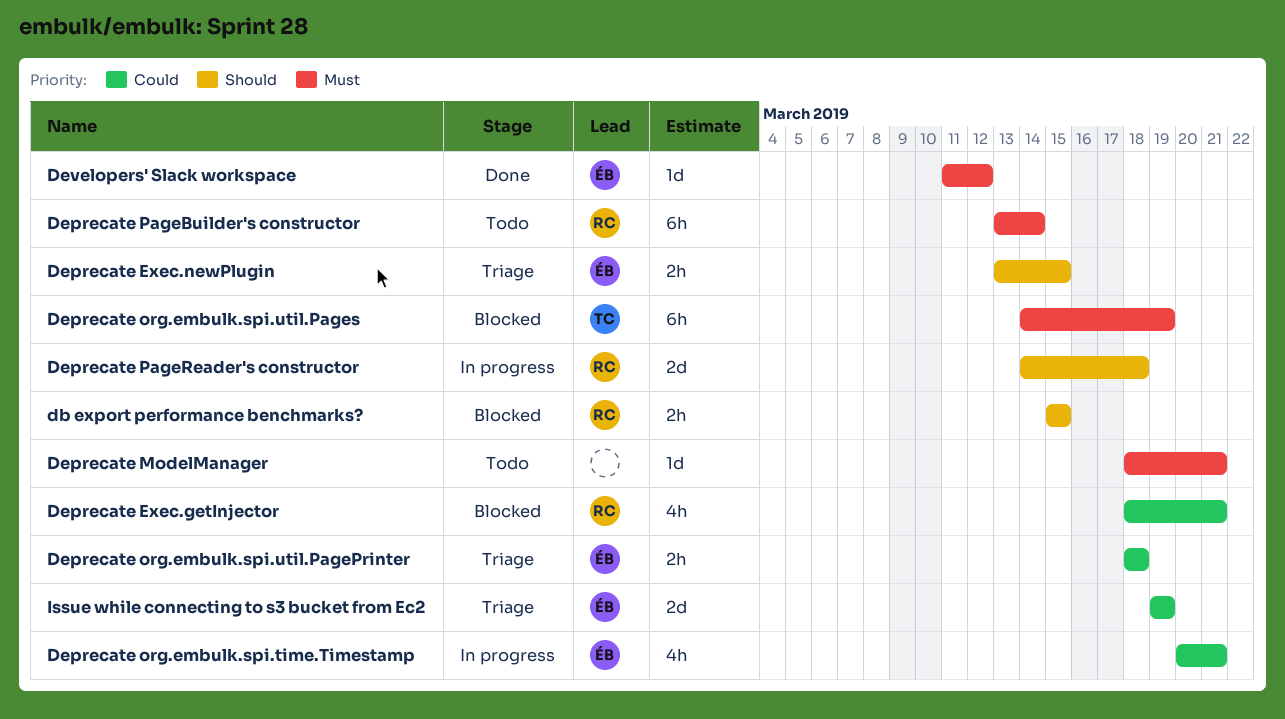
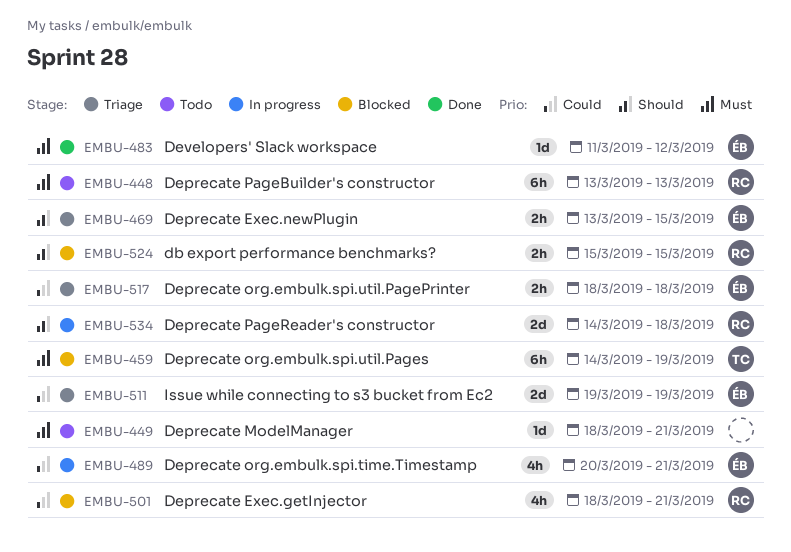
Deprecate PageBuilder's constructor, due: Mar 14 -> Mar 13

